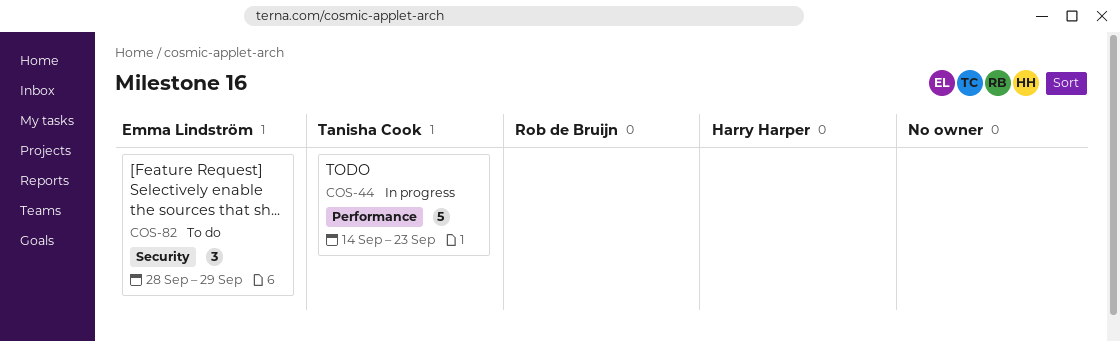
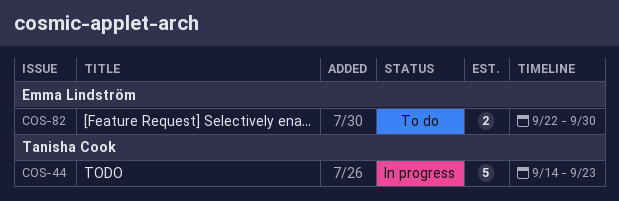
COS-82, estimate: 3 -> 2
COS-82, start: Sep 28 -> Sep 22
COS-82, due: Sep 29 -> Sep 30

